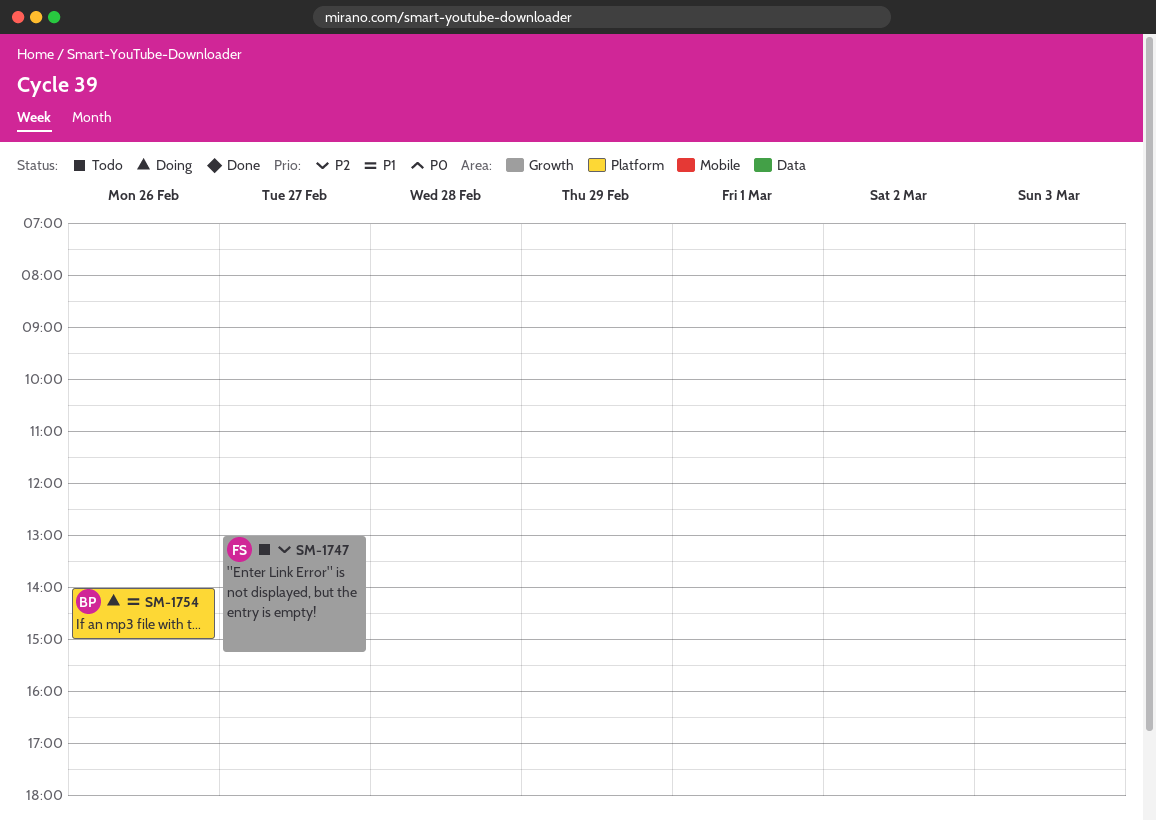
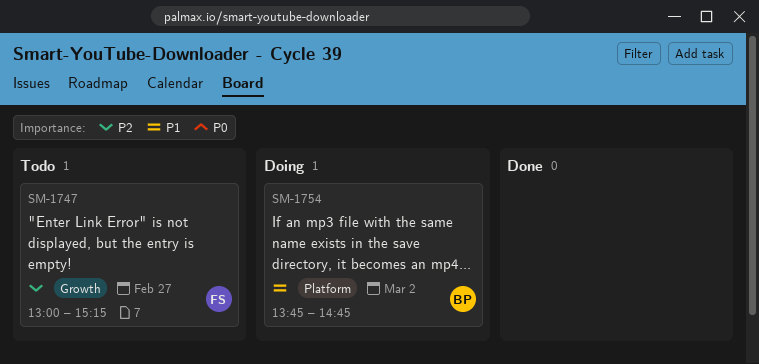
SM-1754, day: Feb 26 -> Mar 2
SM-1754, begins: 14:00 -> 13:45
SM-1754, ends: 15:00 -> 14:45

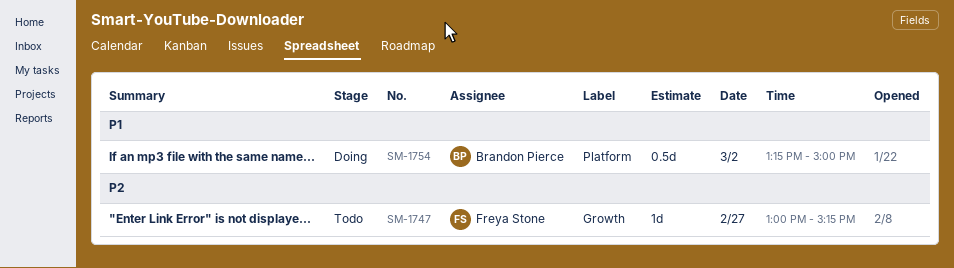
SM-1754, begins: 13:45 -> 13:15
SM-1754, ends: 14:45 -> 15:00

